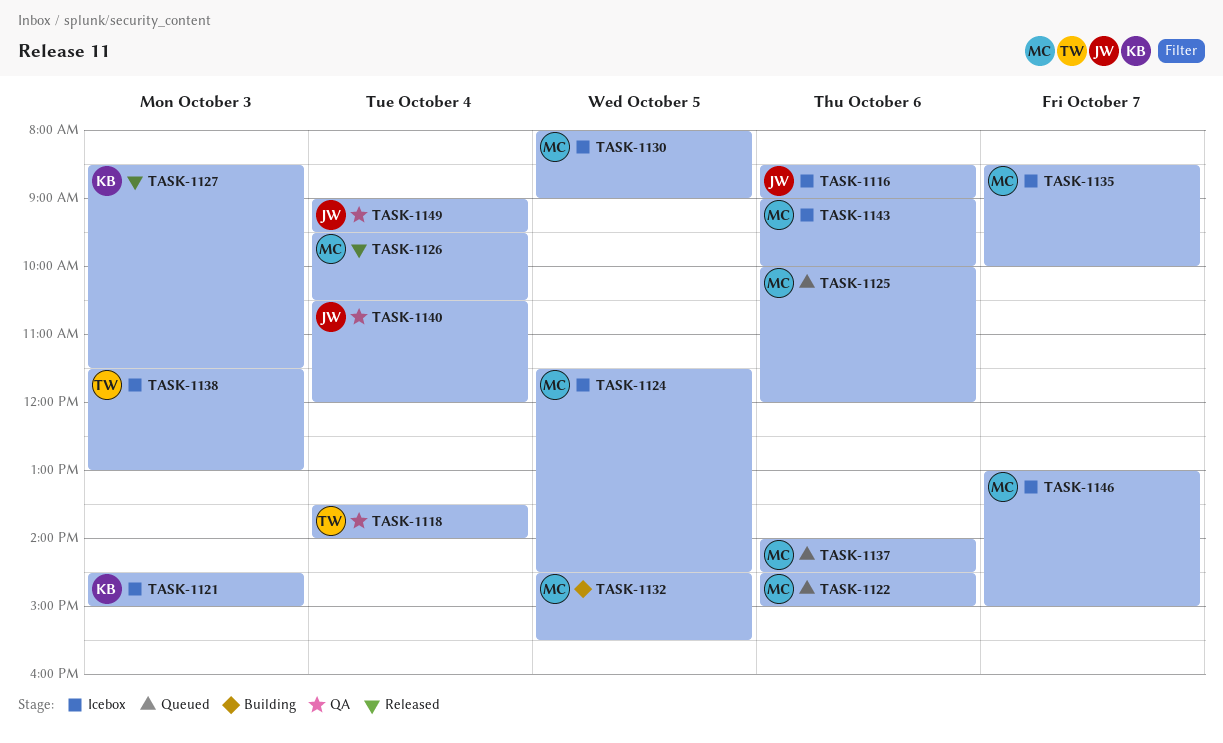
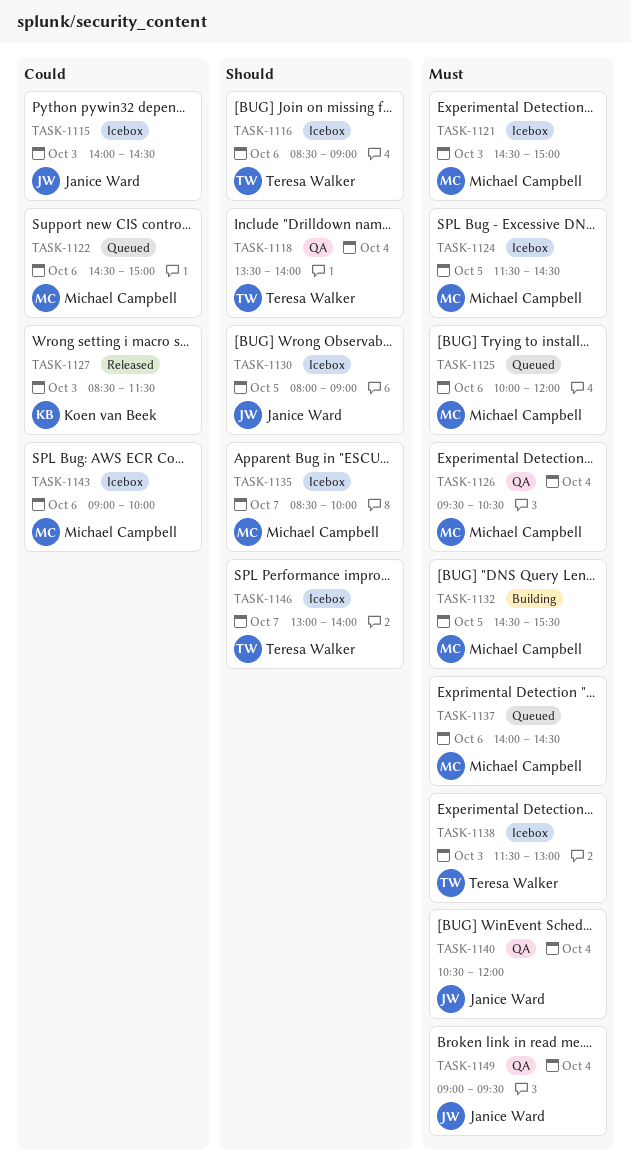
TASK-1115: none -> present
TASK-1116, owner: Janice Ward -> Teresa Walker
TASK-1121, owner: Koen van Beek -> Michael Campbell
TASK-1126, status: Released -> QA
TASK-1130, owner: Michael Campbell -> Janice Ward
TASK-1146, owner: Michael Campbell -> Teresa Walker
TASK-1146, ends: 15:00 -> 14:00

